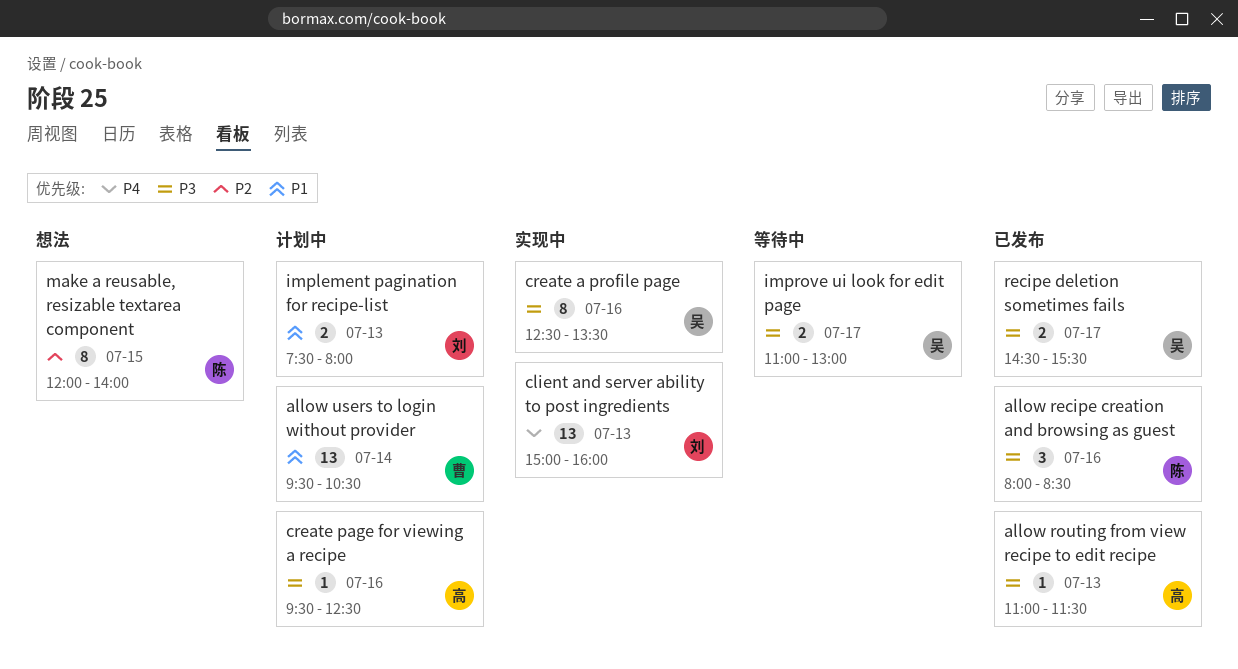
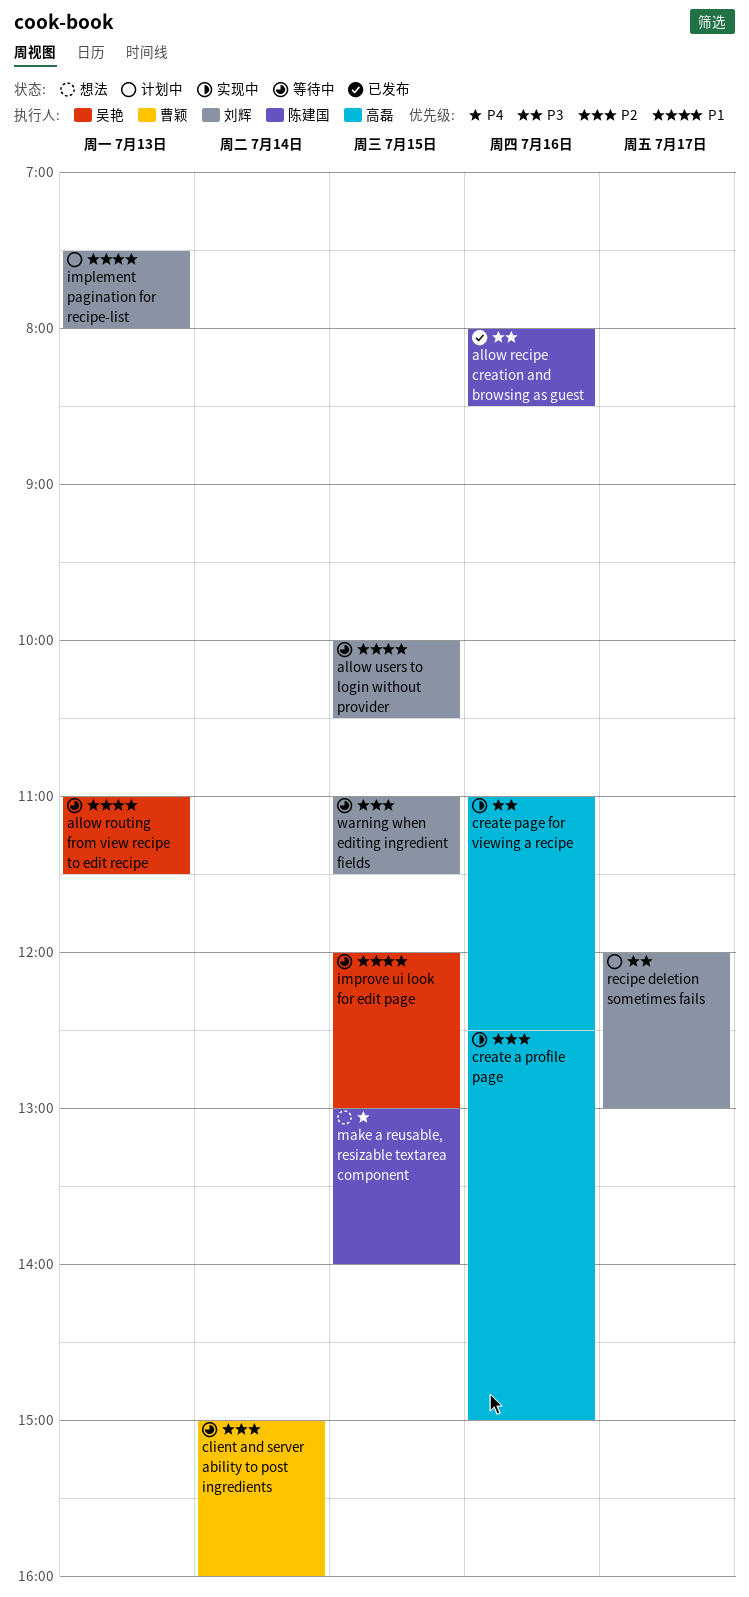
allow routing from view recipe to edit recipe, status: 已发布 -> 等待中
allow routing from view recipe to edit recipe, owner: 高磊 -> 吴艳
allow routing from view recipe to edit recipe, priority: P3 -> P1
allow users to login without provider, status: 计划中 -> 等待中
allow users to login without provider, owner: 曹颖 -> 刘辉
allow users to login without provider, day: Jul 14 -> Jul 15
allow users to login without provider, begins: 09:30 -> 10:00
client and server ability to post ingredients, status: 实现中 -> 等待中
client and server ability to post ingredients, owner: 刘辉 -> 曹颖
client and server ability to post ingredients, priority: P4 -> P2
client and server ability to post ingredients, day: Jul 13 -> Jul 14
create a profile page, owner: 吴艳 -> 高磊
create a profile page, priority: P3 -> P2
create a profile page, ends: 13:30 -> 15:00
create page for viewing a recipe, status: 计划中 -> 实现中
create page for viewing a recipe, begins: 09:30 -> 11:00
improve ui look for edit page, priority: P3 -> P1
improve ui look for edit page, day: Jul 17 -> Jul 15
improve ui look for edit page, begins: 11:00 -> 12:00
make a reusable, resizable textarea component, priority: P2 -> P4
make a reusable, resizable textarea component, begins: 12:00 -> 13:00
recipe deletion sometimes fails, status: 已发布 -> 计划中
recipe deletion sometimes fails, owner: 吴艳 -> 刘辉
recipe deletion sometimes fails, begins: 14:30 -> 12:00
recipe deletion sometimes fails, ends: 15:30 -> 13:00
warning when editing ingredient fields: none -> present

